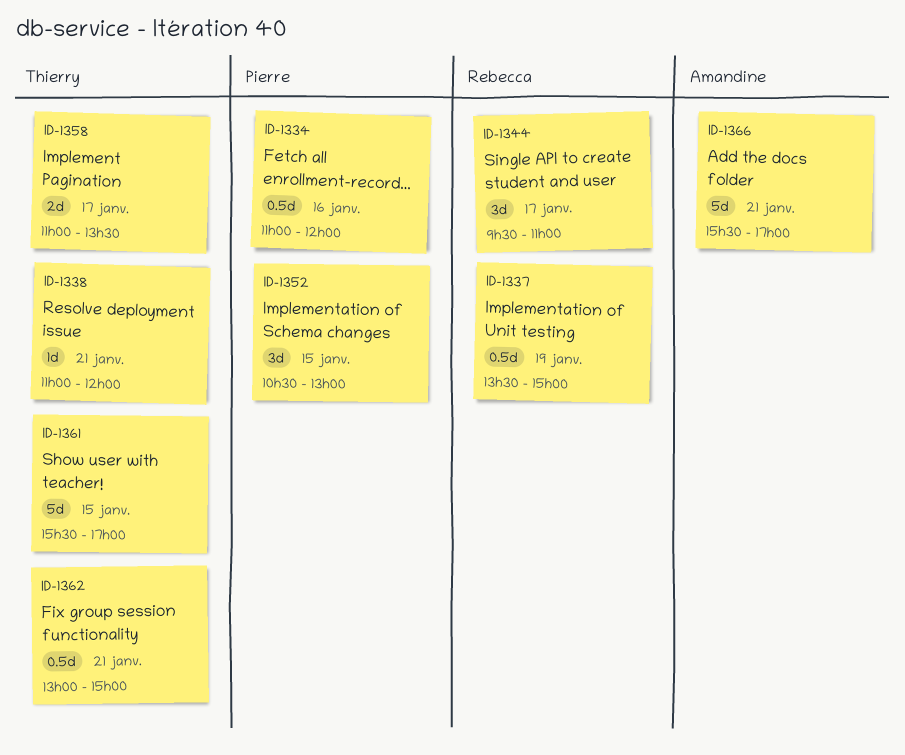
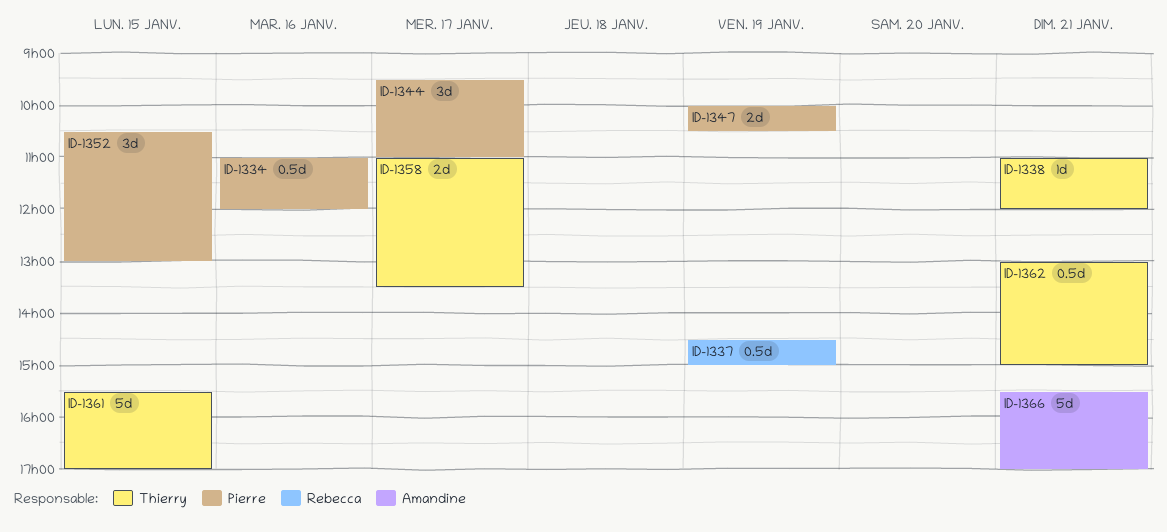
ID-1337, begins: 13:30 -> 14:30
ID-1344, owner: Rebecca -> Pierre
ID-1347: none -> present

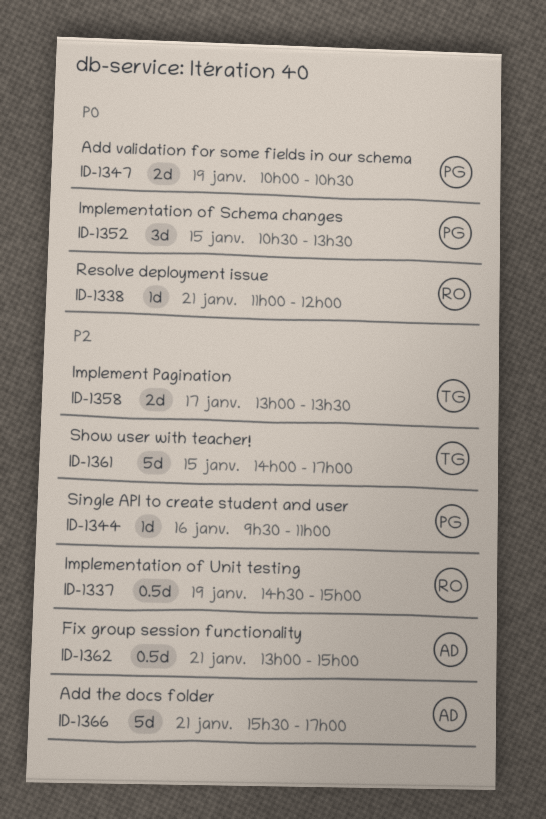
ID-1334: present -> none
ID-1338, owner: Thierry -> Rebecca
ID-1344, estimate: 3d -> 1d
ID-1344, day: Jan 17 -> Jan 16
ID-1352, ends: 13:00 -> 13:30
ID-1358, begins: 11:00 -> 13:00
ID-1361, begins: 15:30 -> 14:00
ID-1362, owner: Thierry -> Amandine

